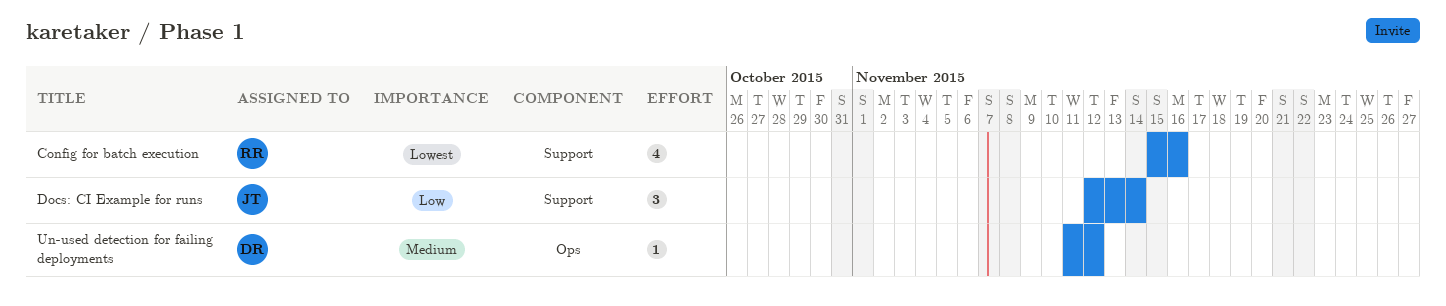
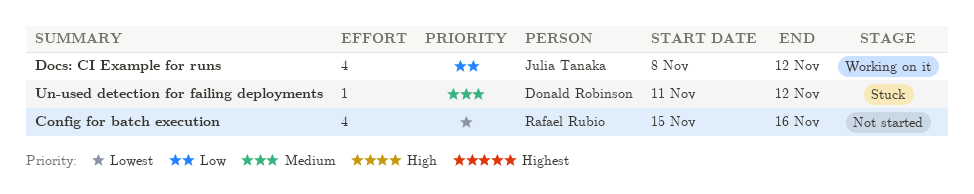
Docs: CI Example for runs, estimate: 3 -> 4
Docs: CI Example for runs, start: Nov 12 -> Nov 8
Docs: CI Example for runs, due: Nov 14 -> Nov 12

